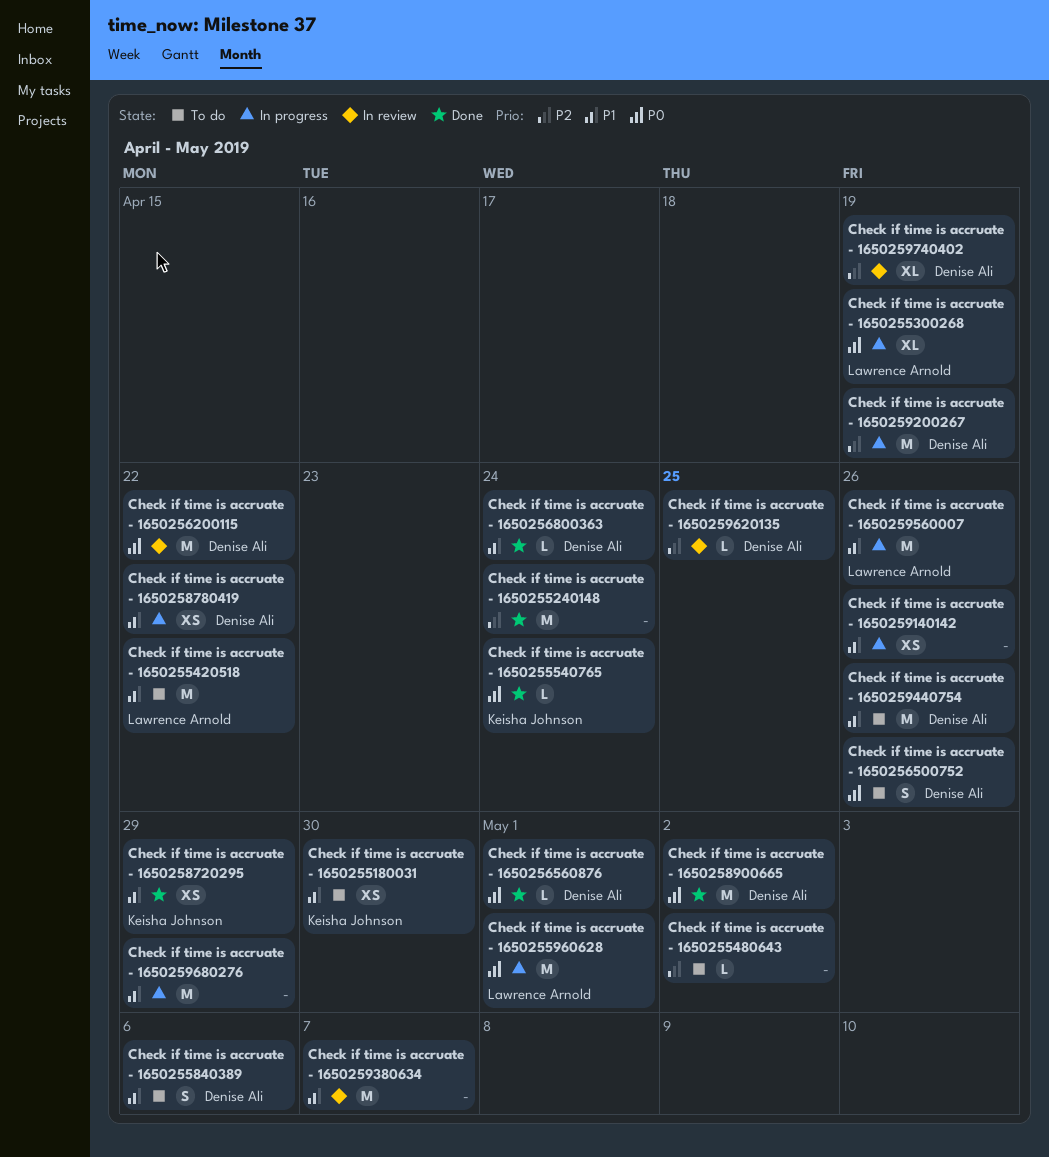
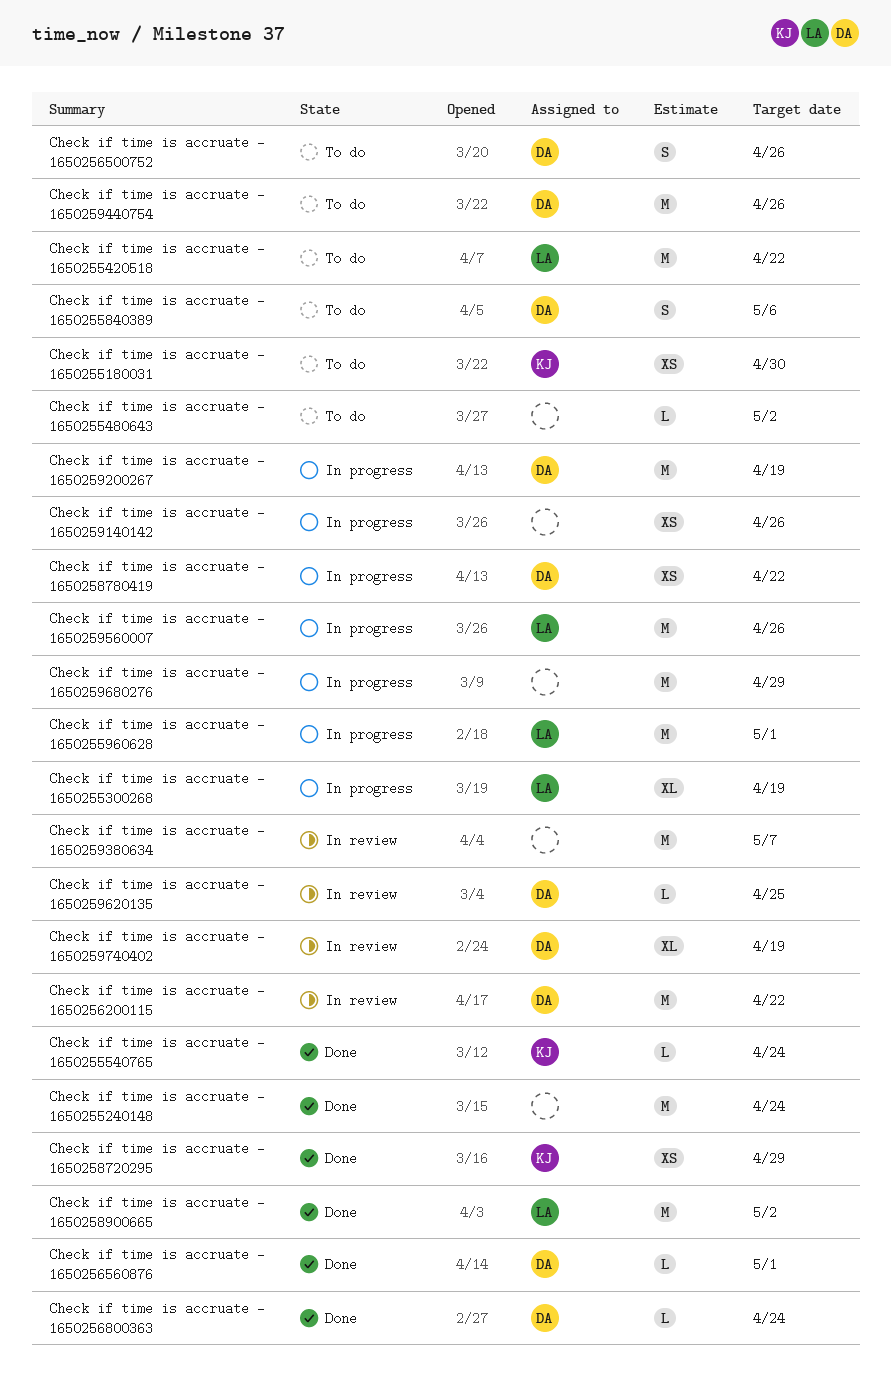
Check if time is accruate - 1650258900665, owner: Denise Ali -> Lawrence Arnold

